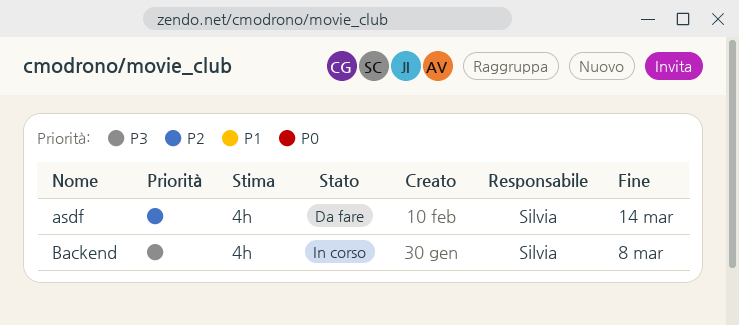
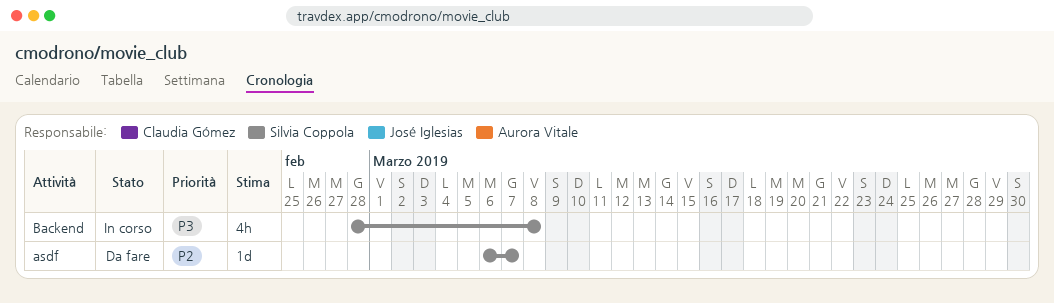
asdf, estimate: 4h -> 1d
asdf, due: Mar 14 -> Mar 7

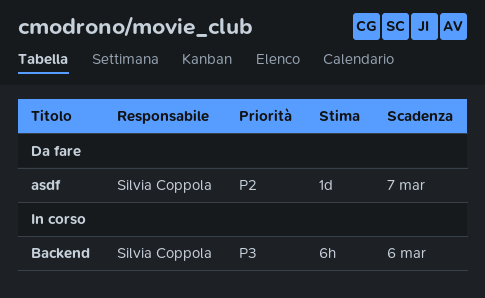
Backend, estimate: 4h -> 6h
Backend, due: Mar 8 -> Mar 6

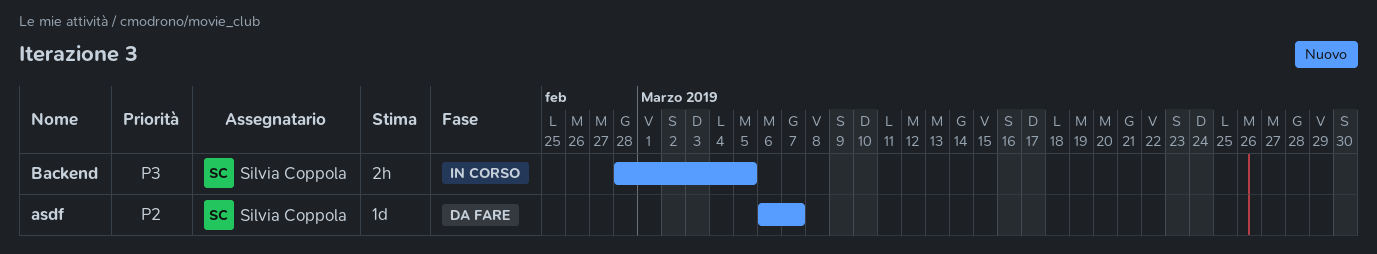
Backend, estimate: 6h -> 2h
Backend, due: Mar 6 -> Mar 5

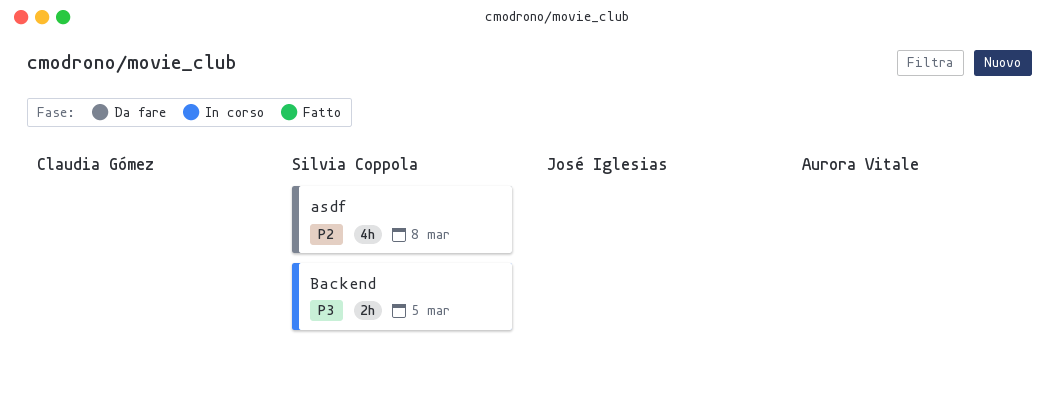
asdf, estimate: 1d -> 4h
asdf, due: Mar 7 -> Mar 8

